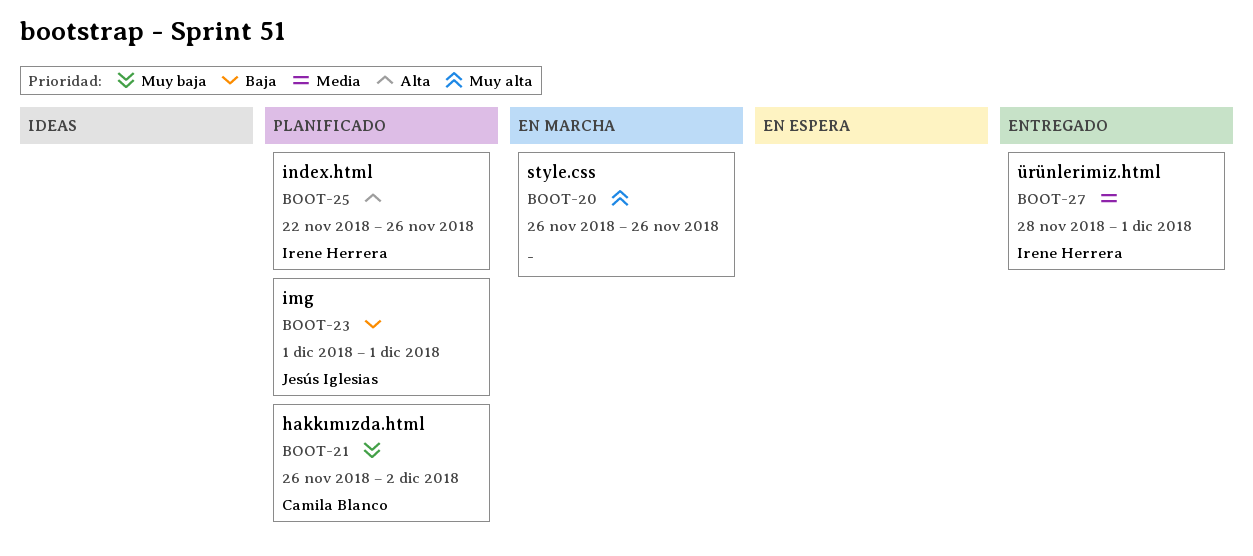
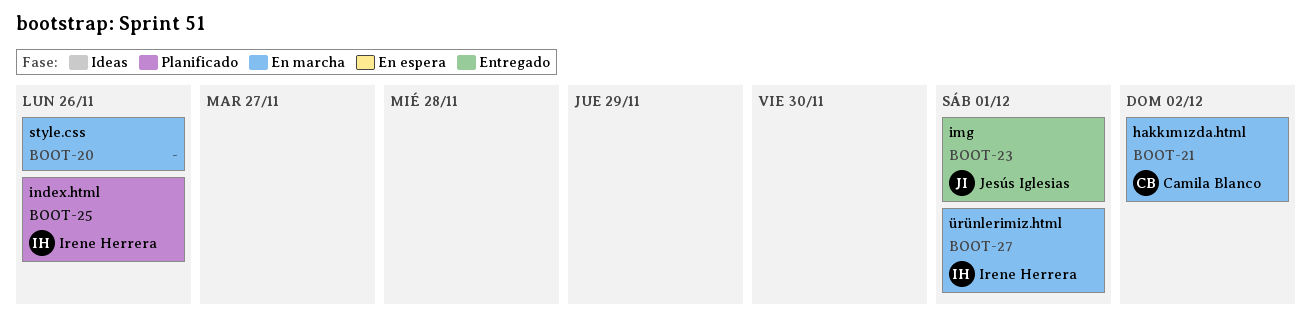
BOOT-21, status: Planificado -> En marcha
BOOT-23, status: Planificado -> Entregado
BOOT-27, status: Entregado -> En marcha

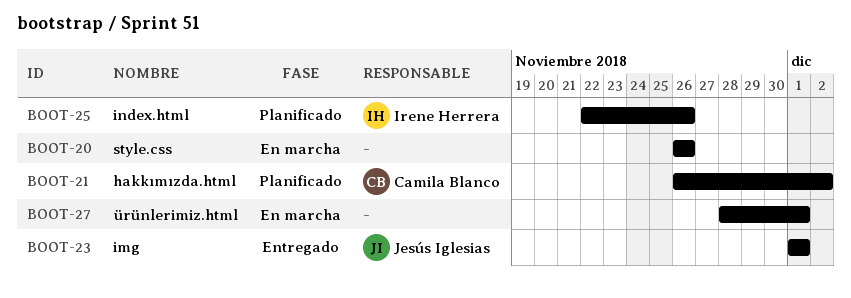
BOOT-21, status: En marcha -> Planificado
BOOT-27, owner: Irene Herrera -> none

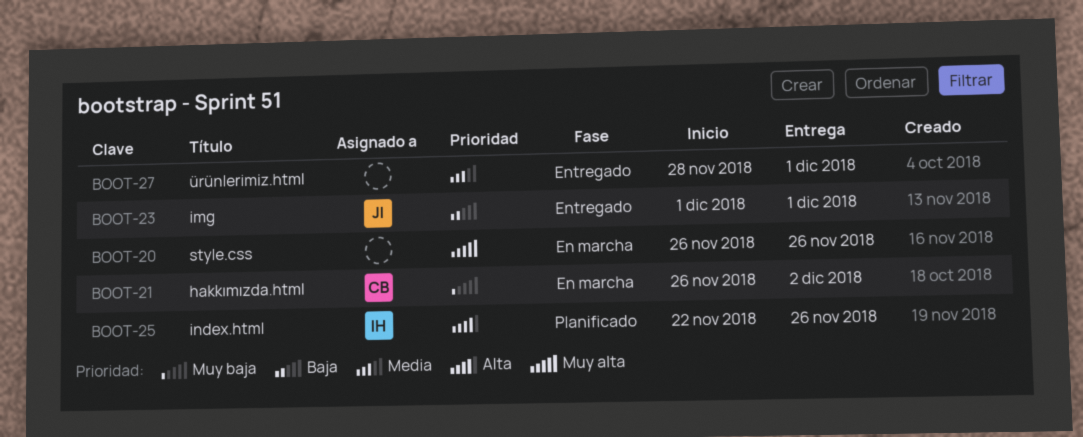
BOOT-21, status: Planificado -> En marcha
BOOT-27, status: En marcha -> Entregado

